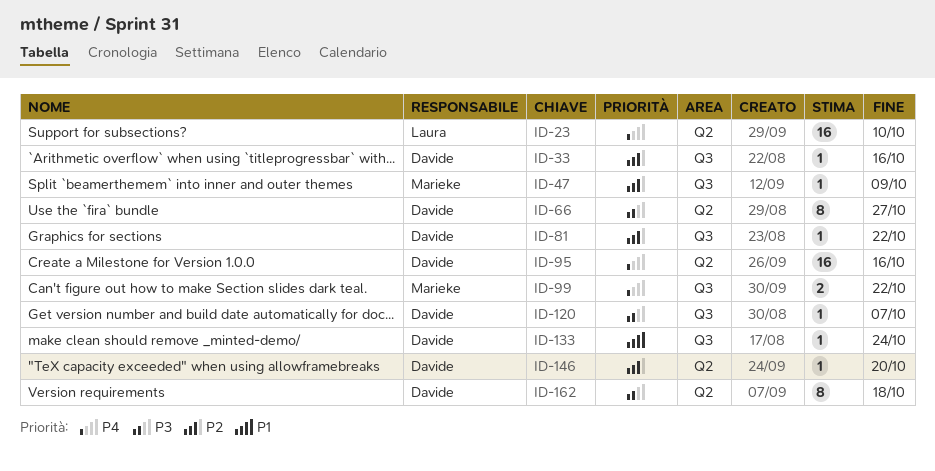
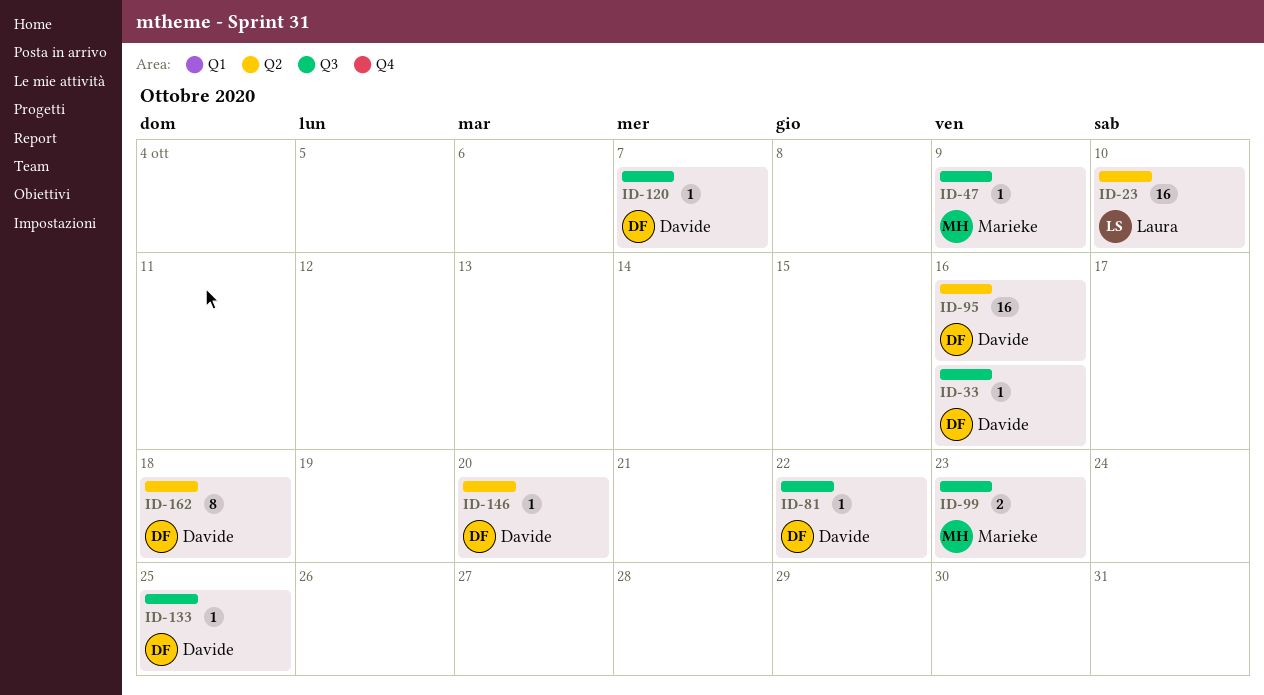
ID-66: present -> none
ID-99, due: Oct 22 -> Oct 23
ID-133, due: Oct 24 -> Oct 25

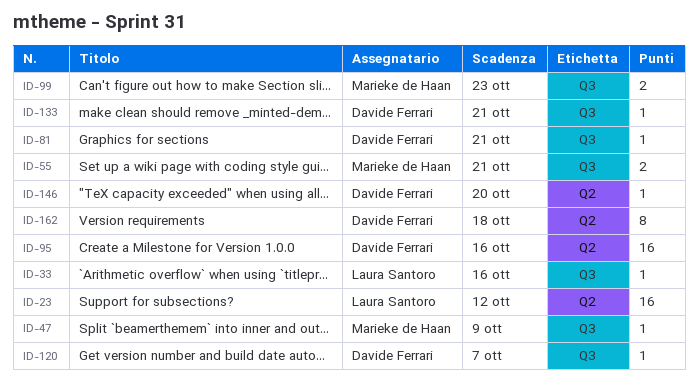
ID-23, due: Oct 10 -> Oct 12
ID-33, owner: Davide Ferrari -> Laura Santoro
ID-55: none -> present
ID-81, due: Oct 22 -> Oct 21
ID-133, due: Oct 25 -> Oct 21

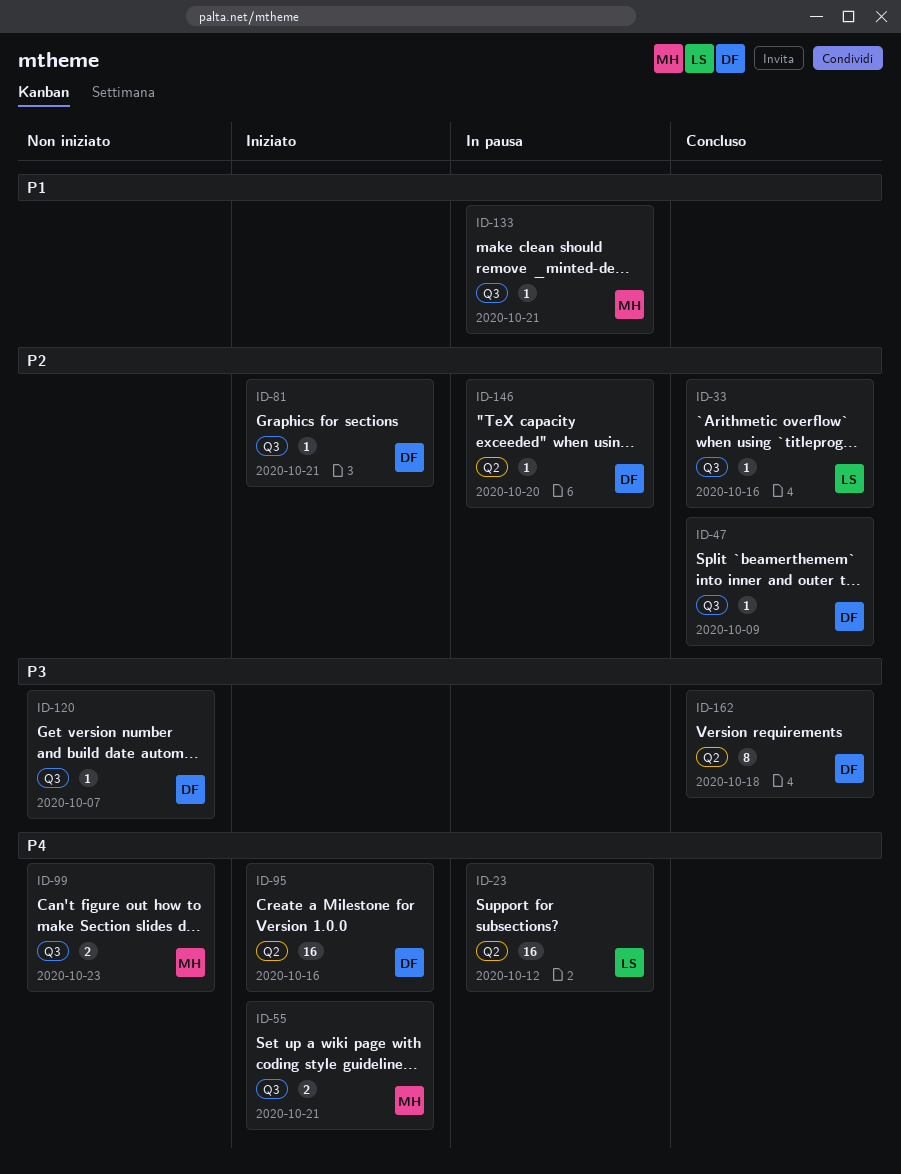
ID-47, owner: Marieke de Haan -> Davide Ferrari
ID-133, owner: Davide Ferrari -> Marieke de Haan

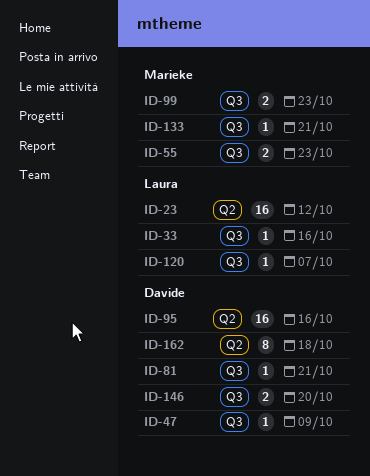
ID-55, due: Oct 21 -> Oct 23
ID-120, owner: Davide -> Laura
ID-146, label: Q2 -> Q3
ID-146, estimate: 1 -> 2

